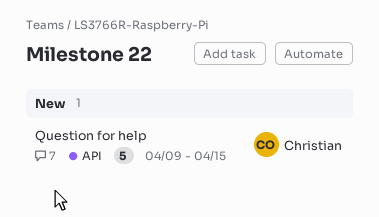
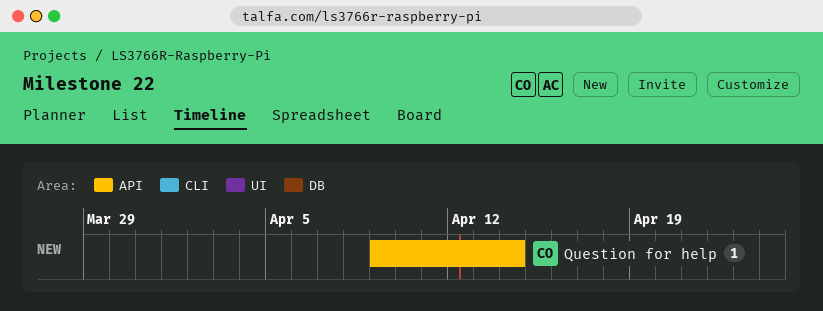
Question for help, estimate: 5 -> 1
Question for help, due: Apr 15 -> Apr 14

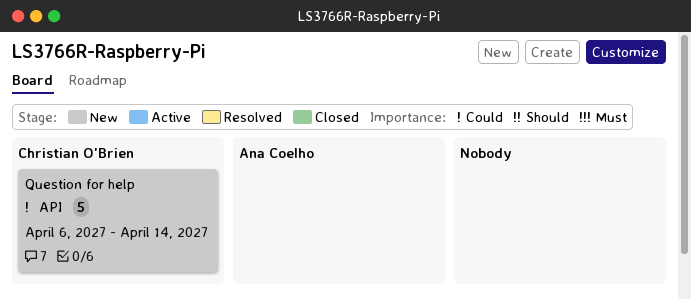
Question for help, estimate: 1 -> 5
Question for help, start: Apr 9 -> Apr 6

